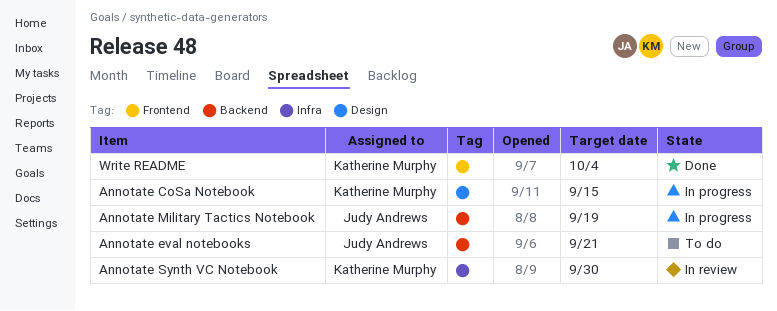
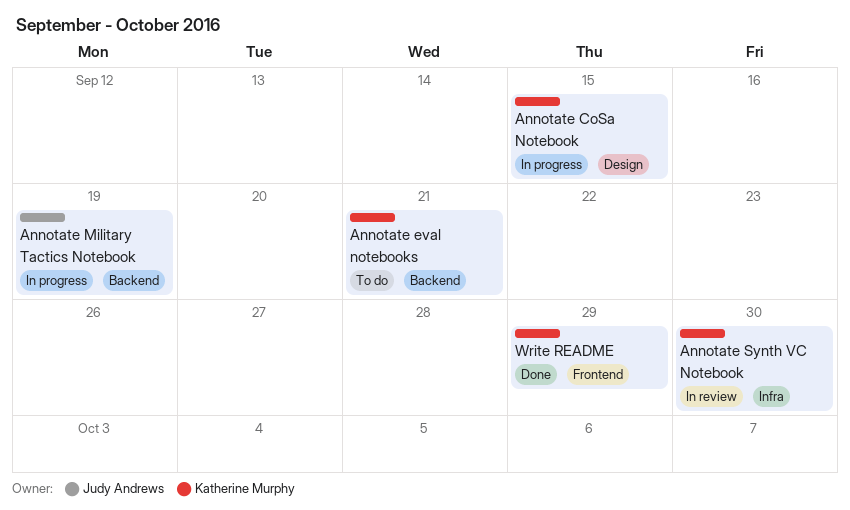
Annotate eval notebooks, owner: Judy Andrews -> Katherine Murphy
Write README, due: Oct 4 -> Sep 29

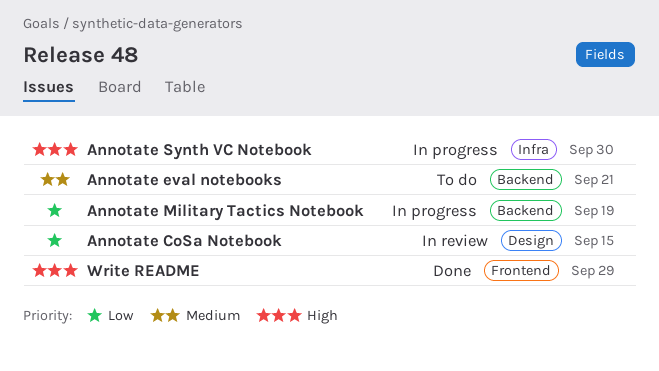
Annotate CoSa Notebook, status: In progress -> In review
Annotate Synth VC Notebook, status: In review -> In progress

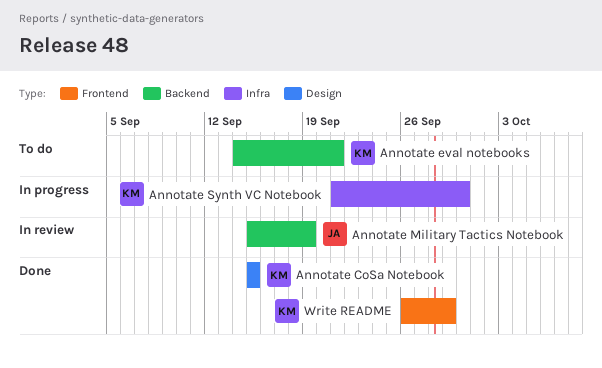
Annotate CoSa Notebook, status: In review -> Done
Annotate Military Tactics Notebook, status: In progress -> In review

